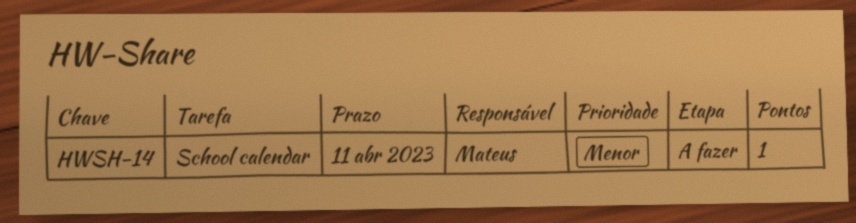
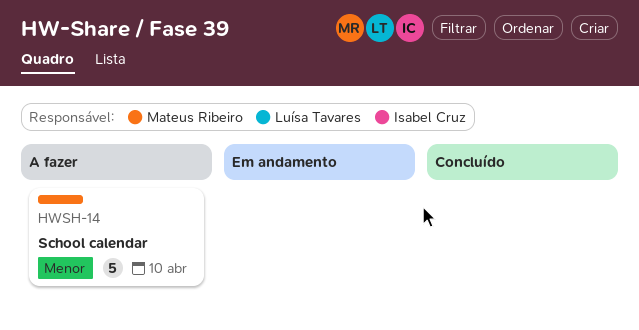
HWSH-14, estimate: 1 -> 5
HWSH-14, due: Apr 11 -> Apr 10

